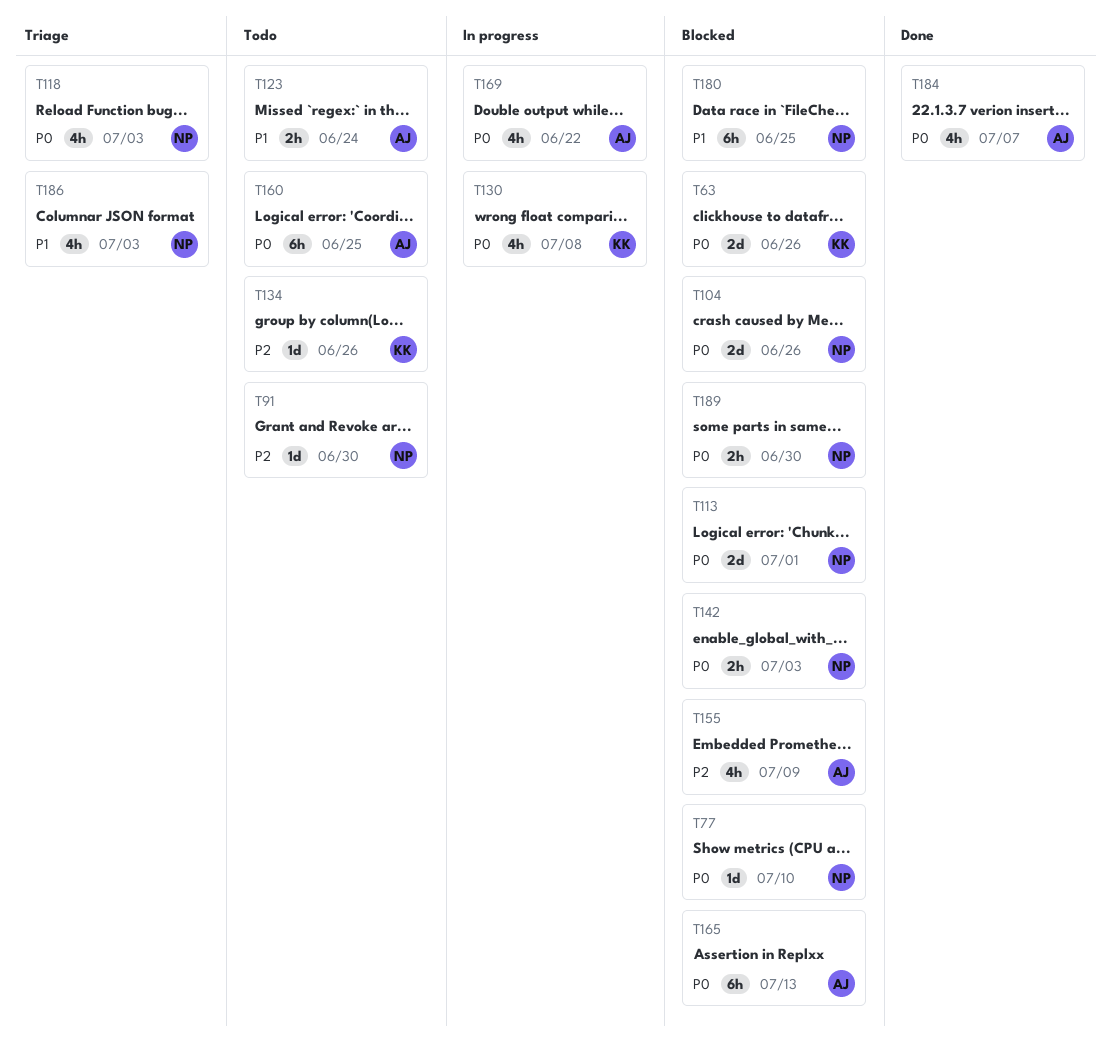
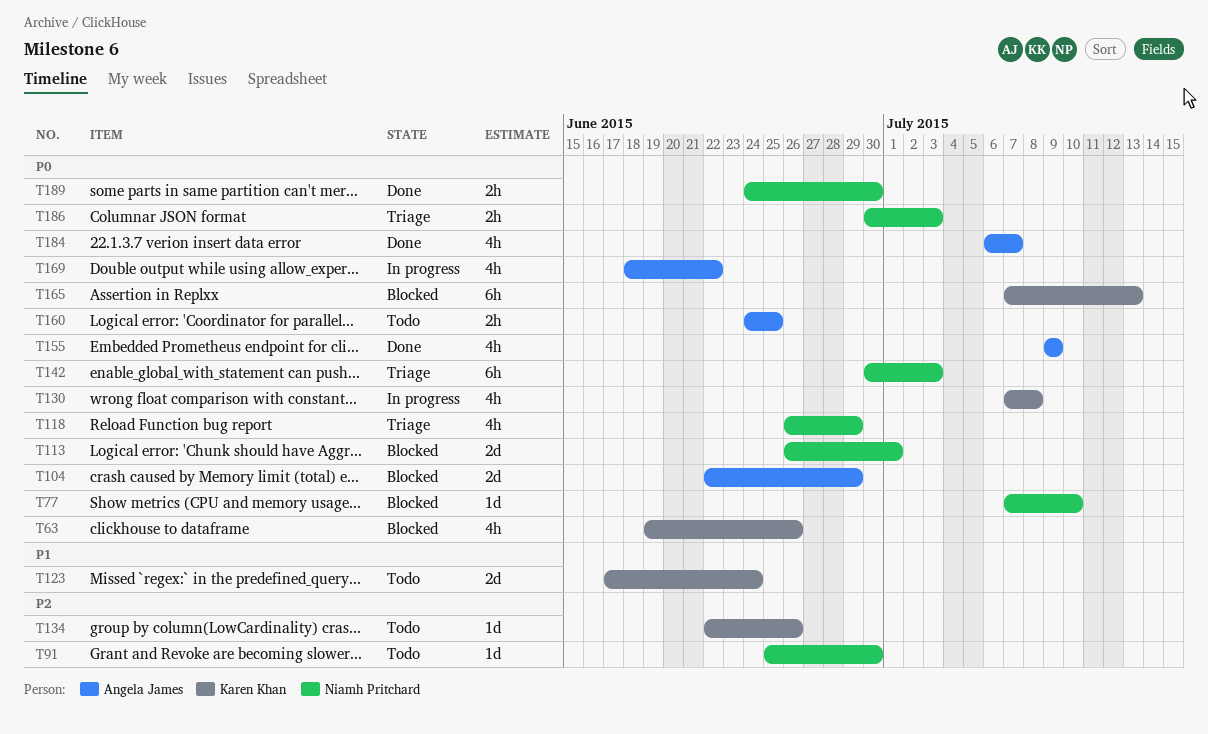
T63, estimate: 2d -> 4h
T104, owner: Niamh Pritchard -> Angela James
T104, due: Jun 26 -> Jun 29
T118, due: Jul 3 -> Jun 29
T123, owner: Angela James -> Karen Khan
T123, estimate: 2h -> 2d
T142, status: Blocked -> Triage
T142, estimate: 2h -> 6h
T155, status: Blocked -> Done
T155, priority: P2 -> P0
T160, estimate: 6h -> 2h
T165, owner: Angela James -> Karen Khan
T180: present -> none
T186, priority: P1 -> P0
T186, estimate: 4h -> 2h
T189, status: Blocked -> Done

